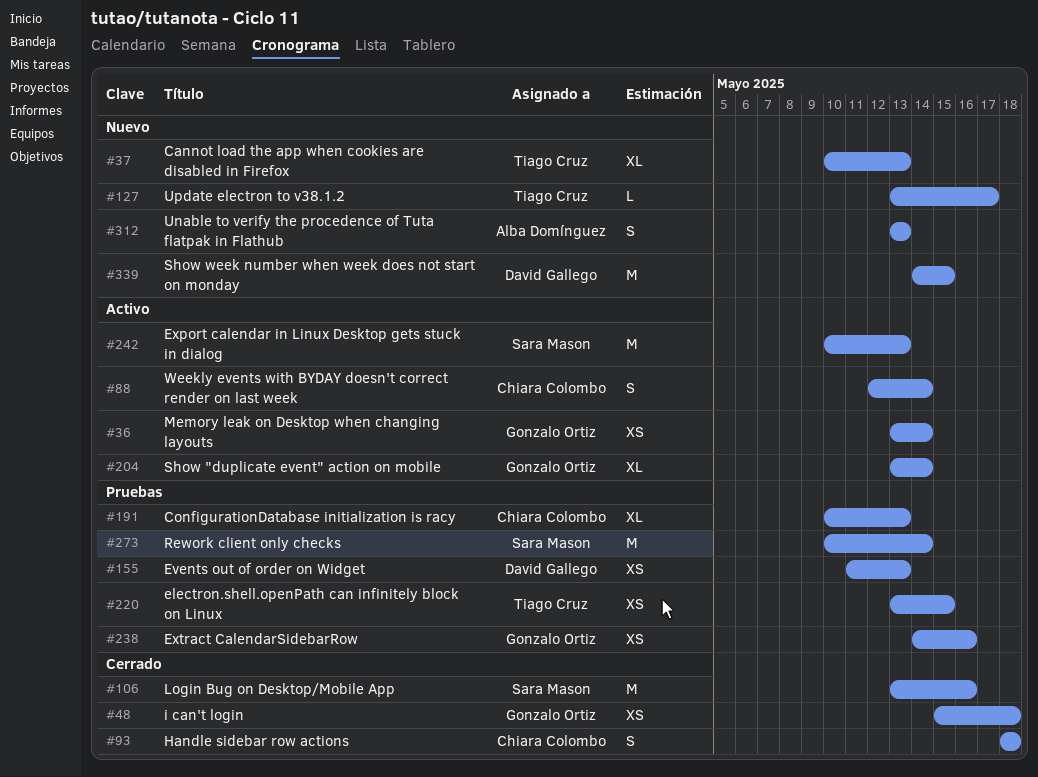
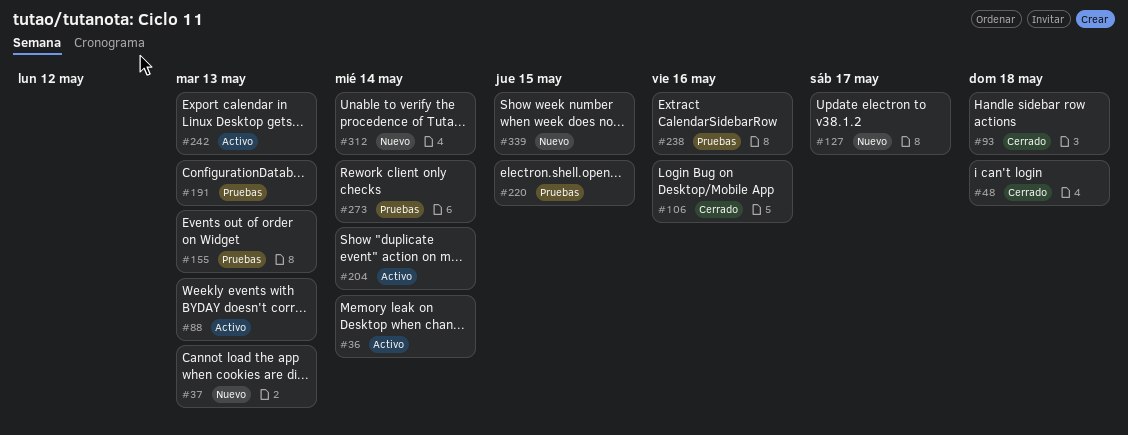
#88, due: May 14 -> May 13
#312, due: May 13 -> May 14

